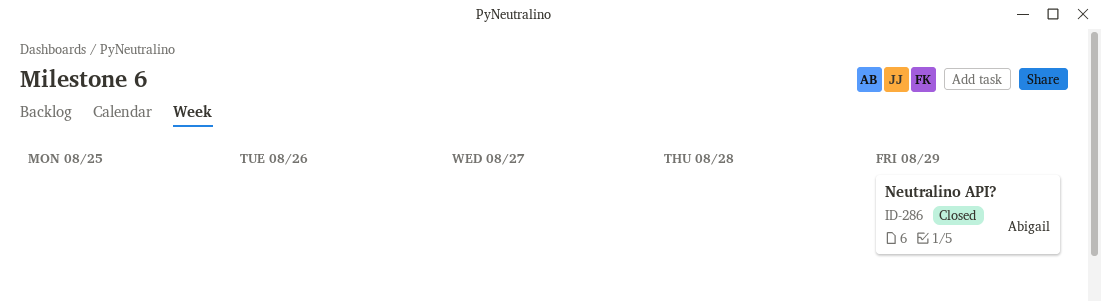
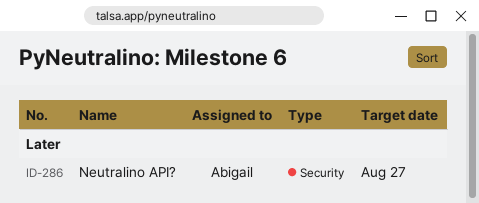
ID-286, due: Aug 29 -> Aug 27

